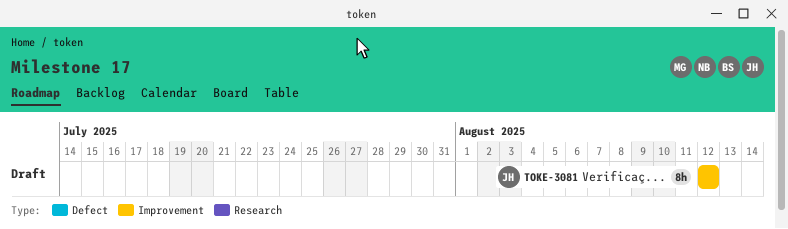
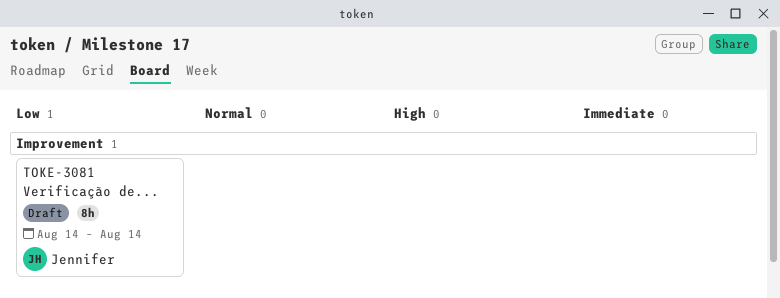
TOKE-3081, start: Aug 12 -> Aug 14
TOKE-3081, due: Aug 12 -> Aug 14

